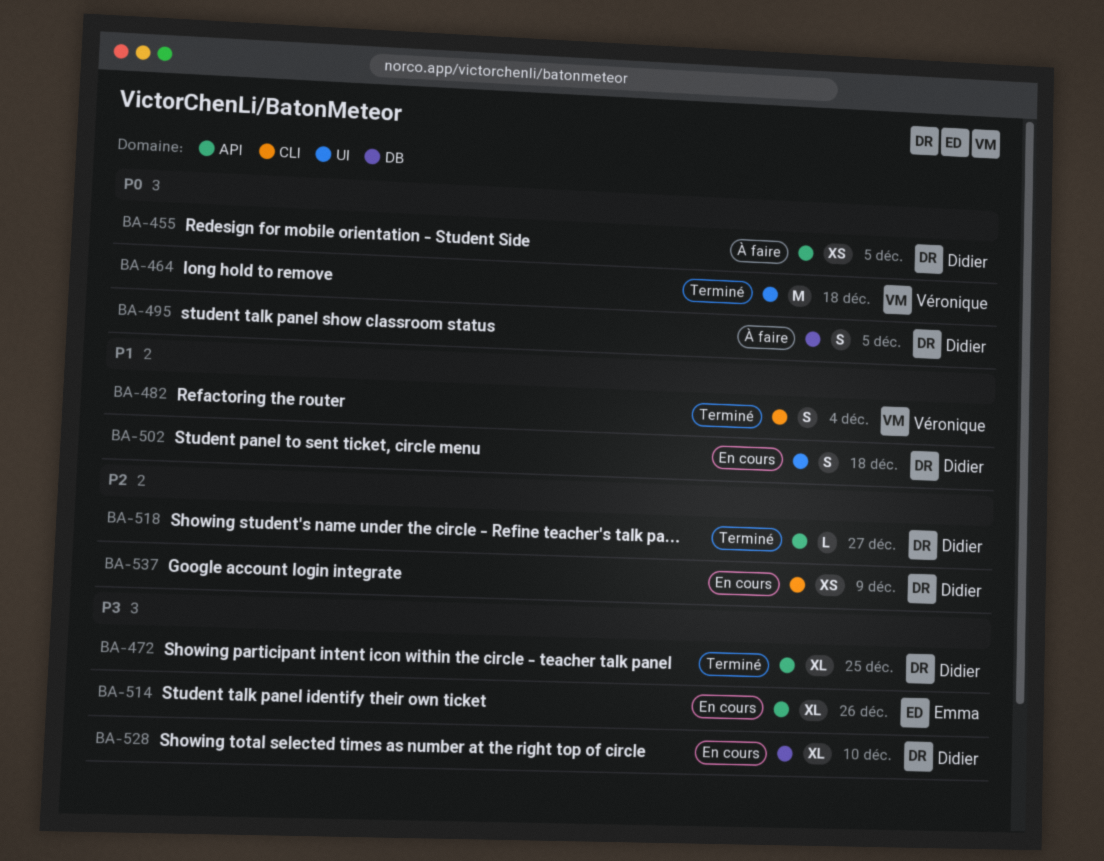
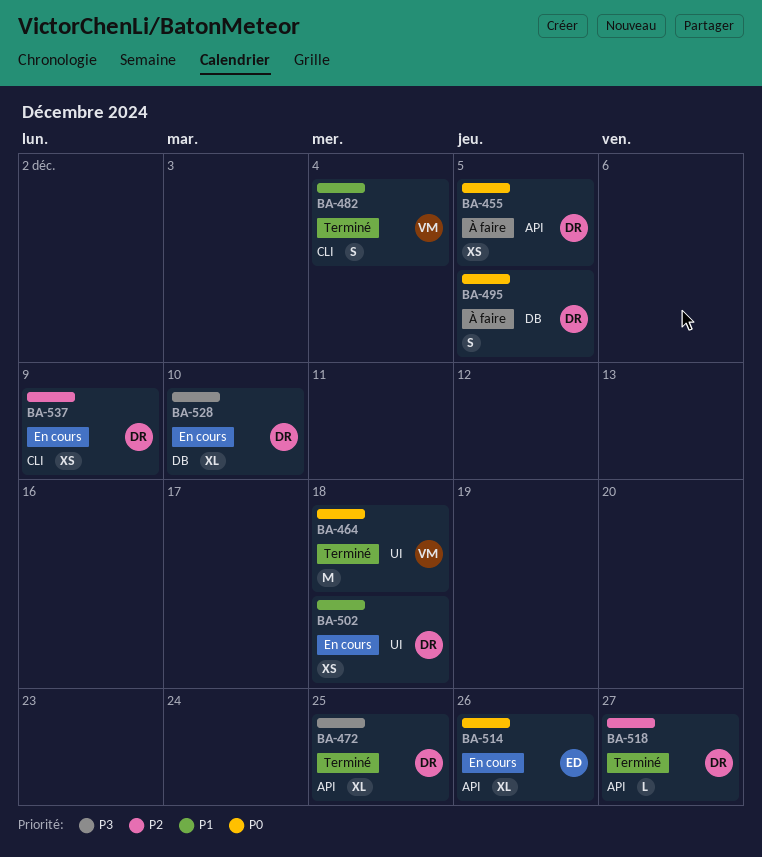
BA-502, estimate: S -> XS
BA-514, priority: P3 -> P0

